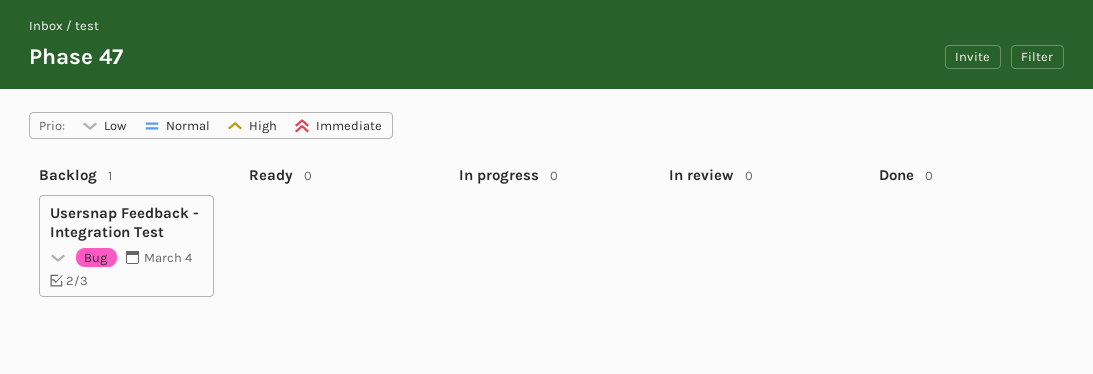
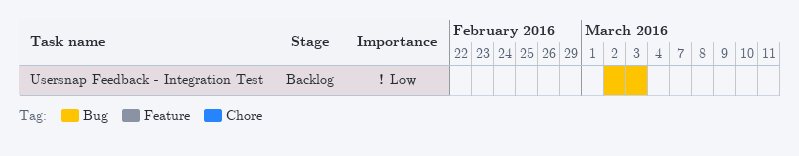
Usersnap Feedback - Integration Test, due: Mar 4 -> Mar 3

